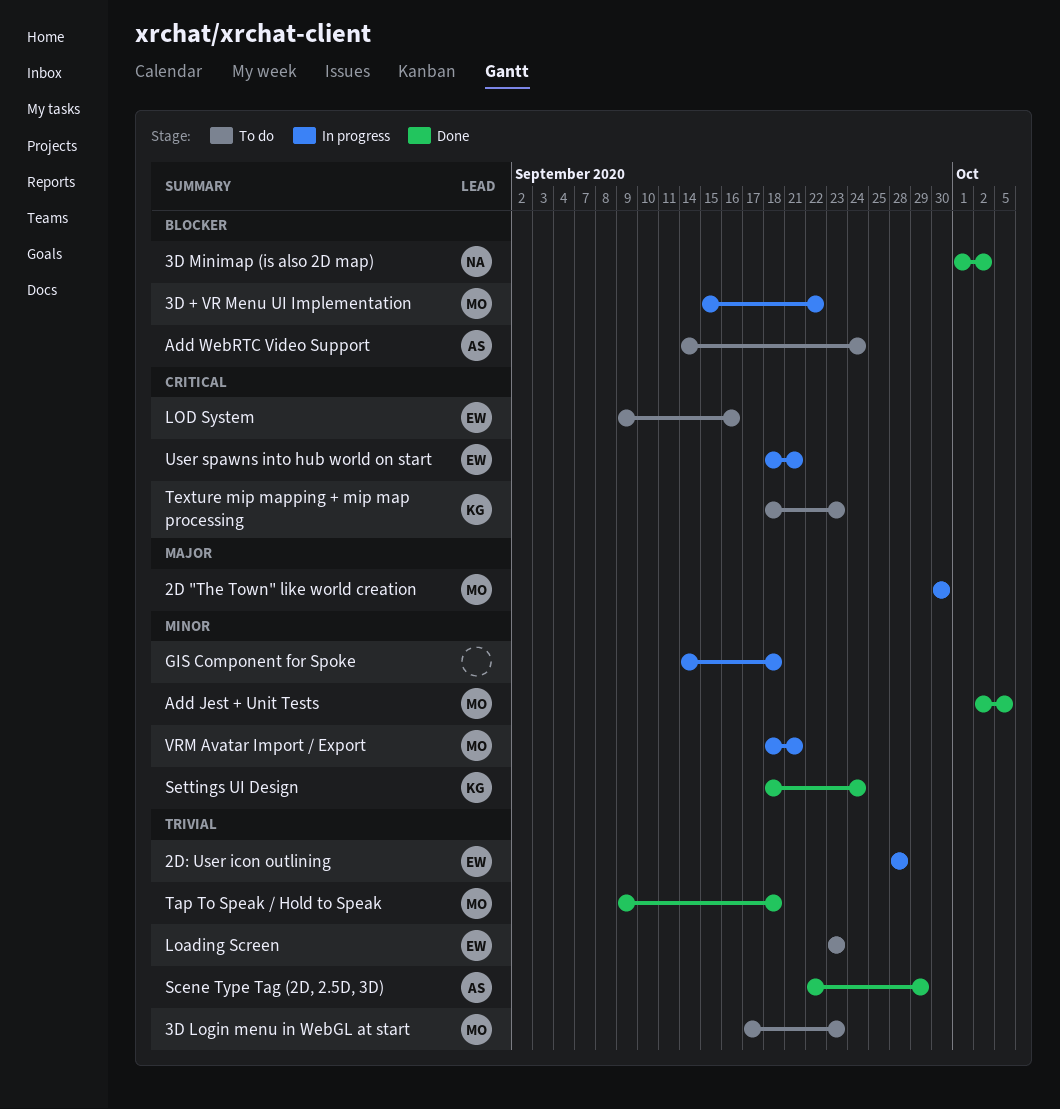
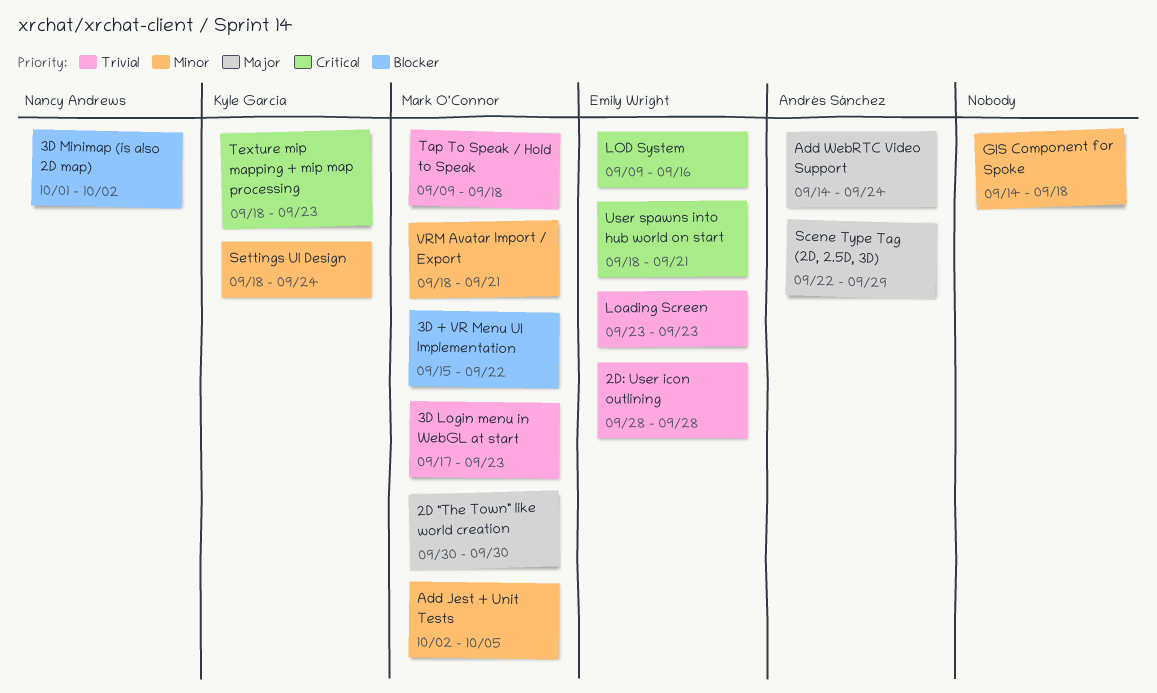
Add WebRTC Video Support, priority: Blocker -> Major
Scene Type Tag (2D, 2.5D, 3D), priority: Trivial -> Major

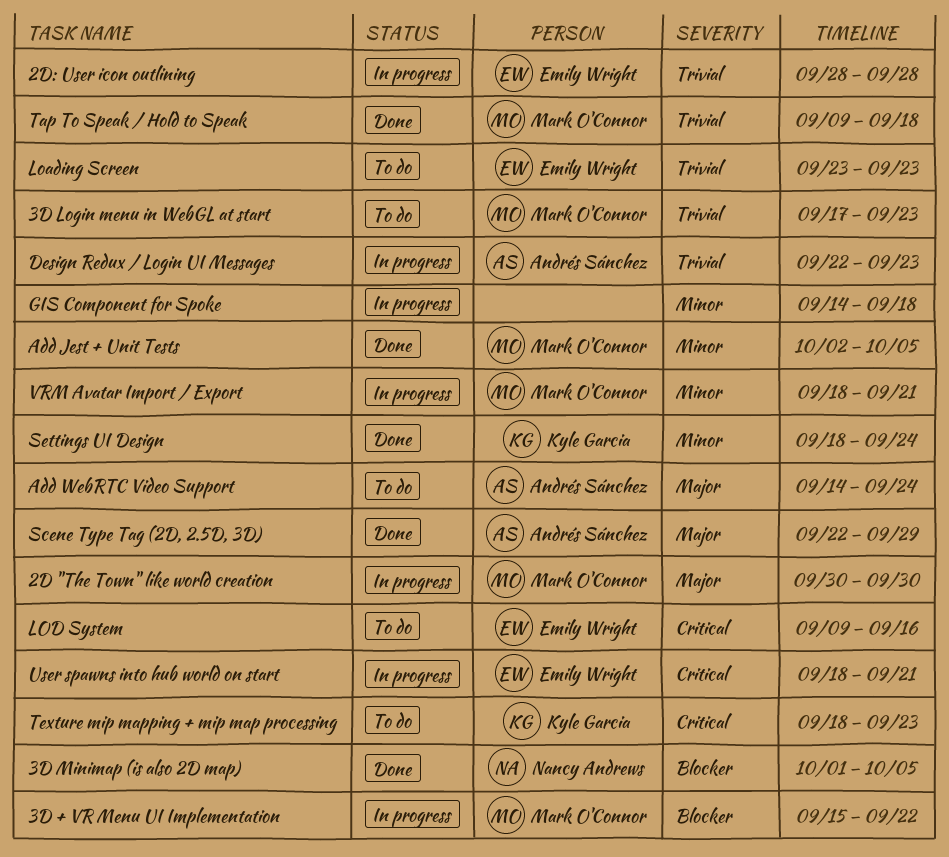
3D Minimap (is also 2D map), due: Oct 2 -> Oct 5
Design Redux / Login UI Messages: none -> present

